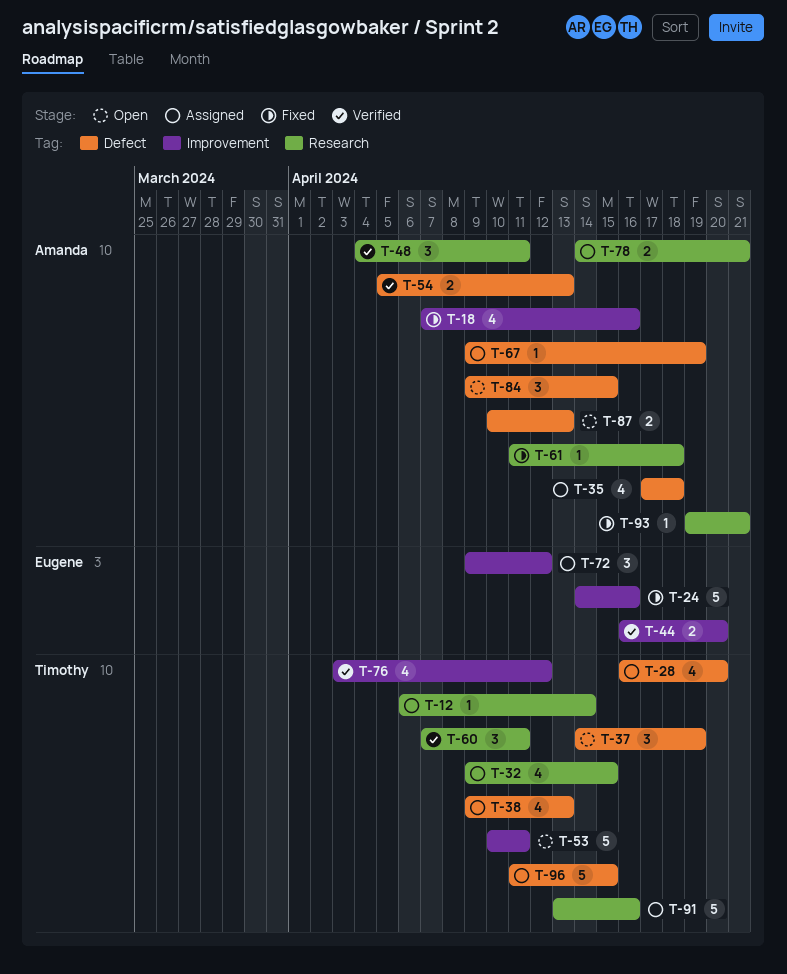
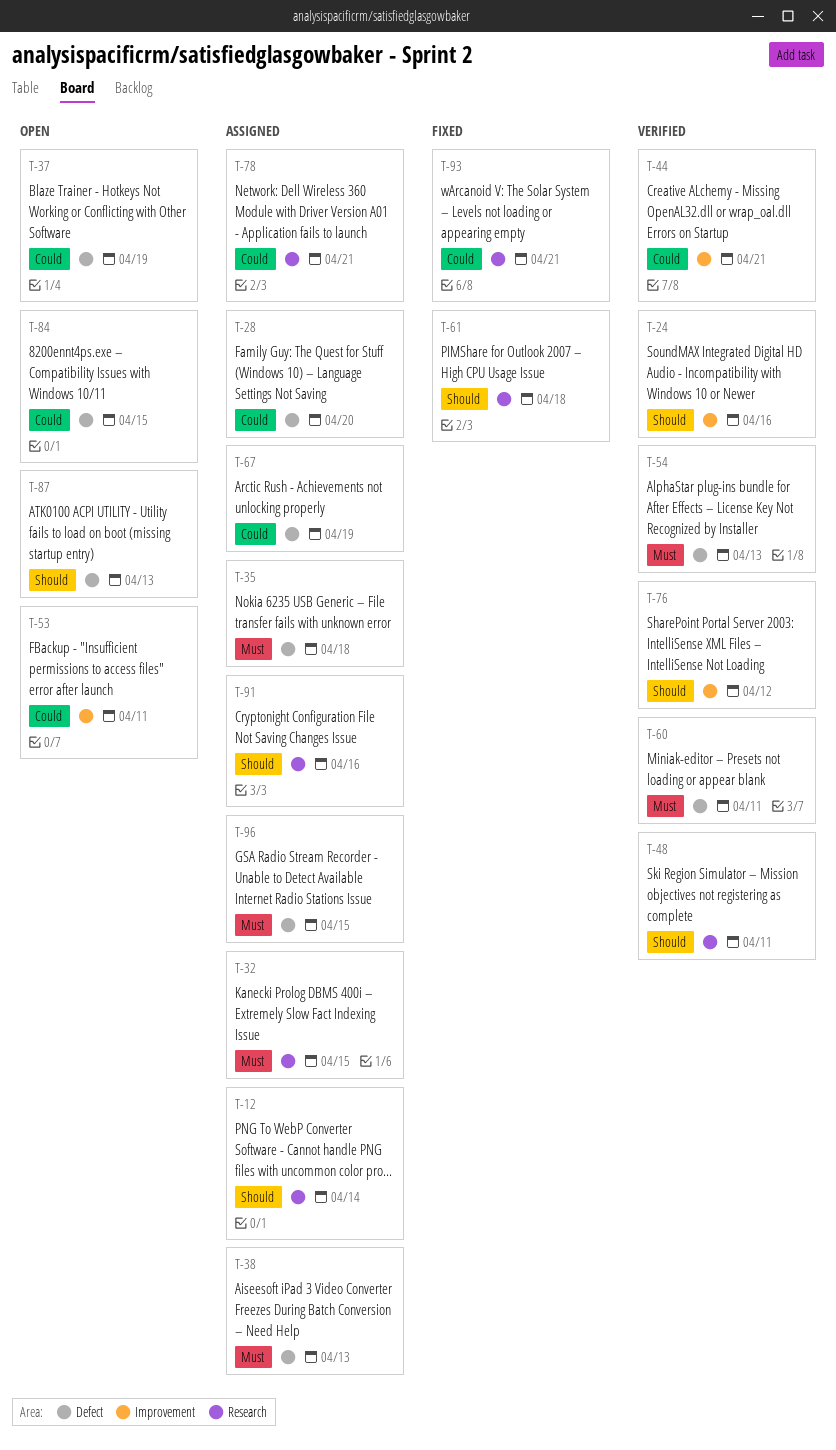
T-18: present -> none
T-24, status: Fixed -> Verified
T-44, due: Apr 20 -> Apr 21
T-60, label: Research -> Defect
T-72: present -> none

